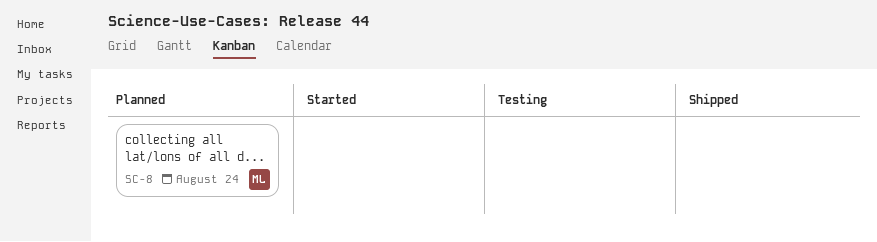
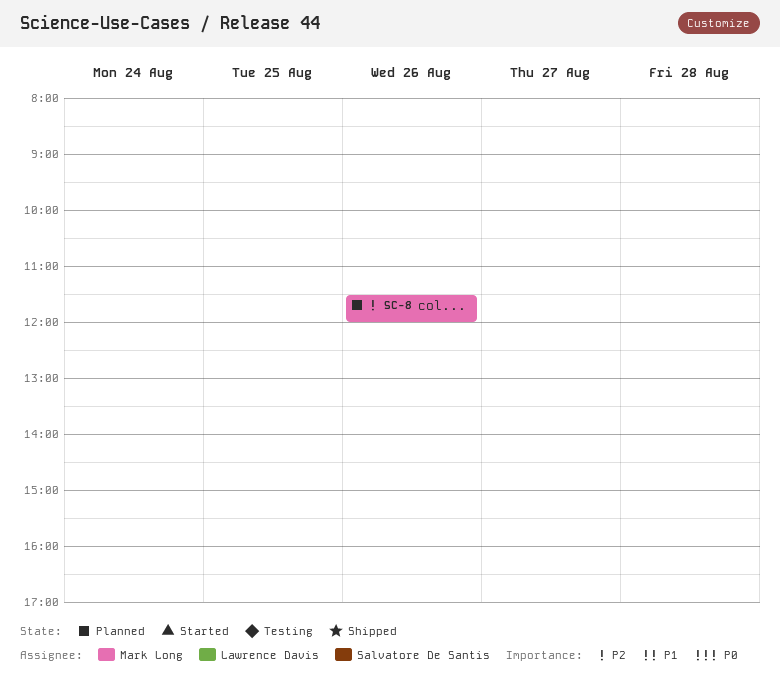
SC-8, day: Aug 24 -> Aug 26

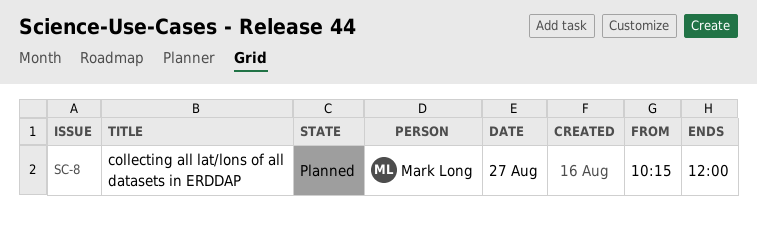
SC-8, day: Aug 26 -> Aug 27
SC-8, begins: 11:30 -> 10:15

